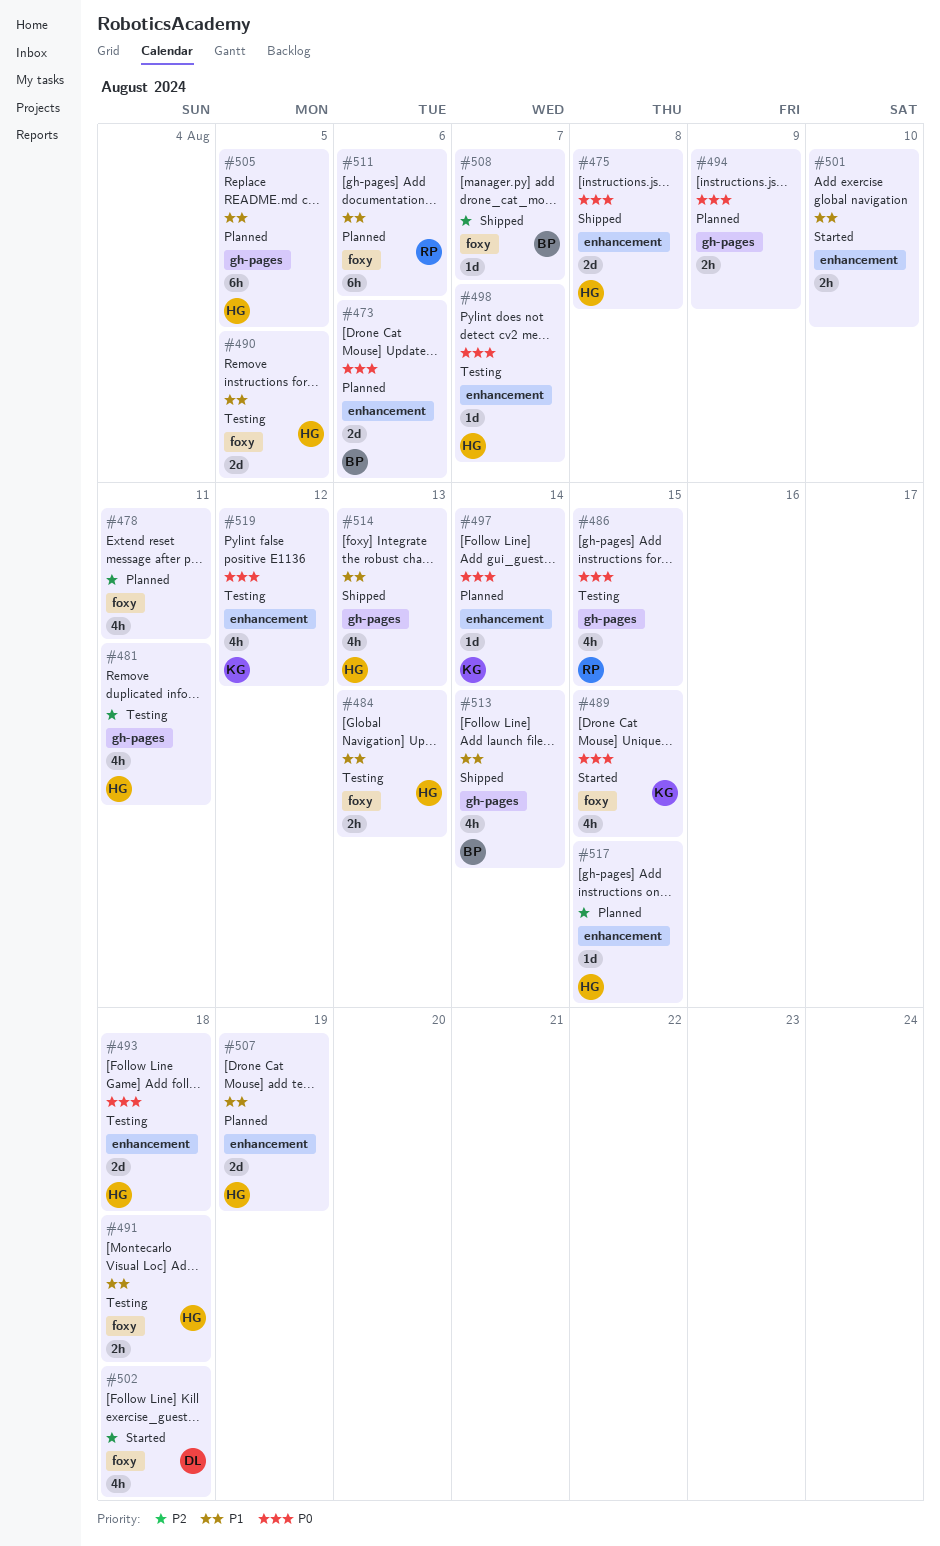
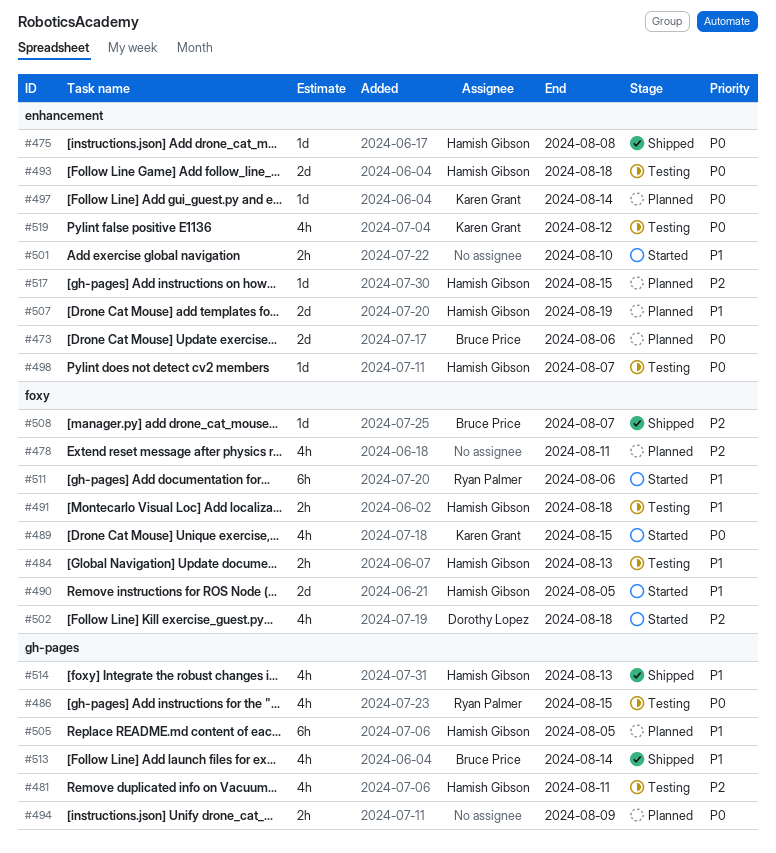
#475, estimate: 2d -> 1d
#490, status: Testing -> Started
#511, status: Planned -> Started

